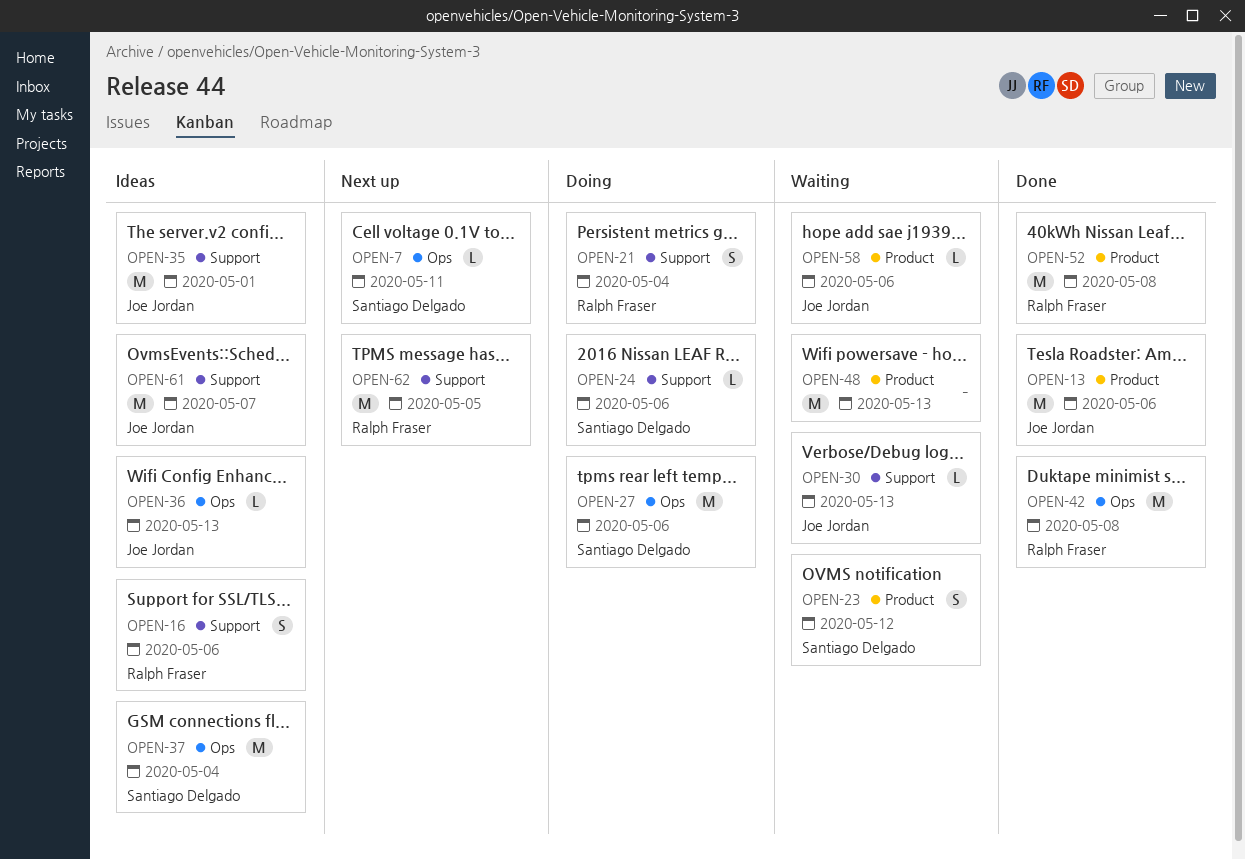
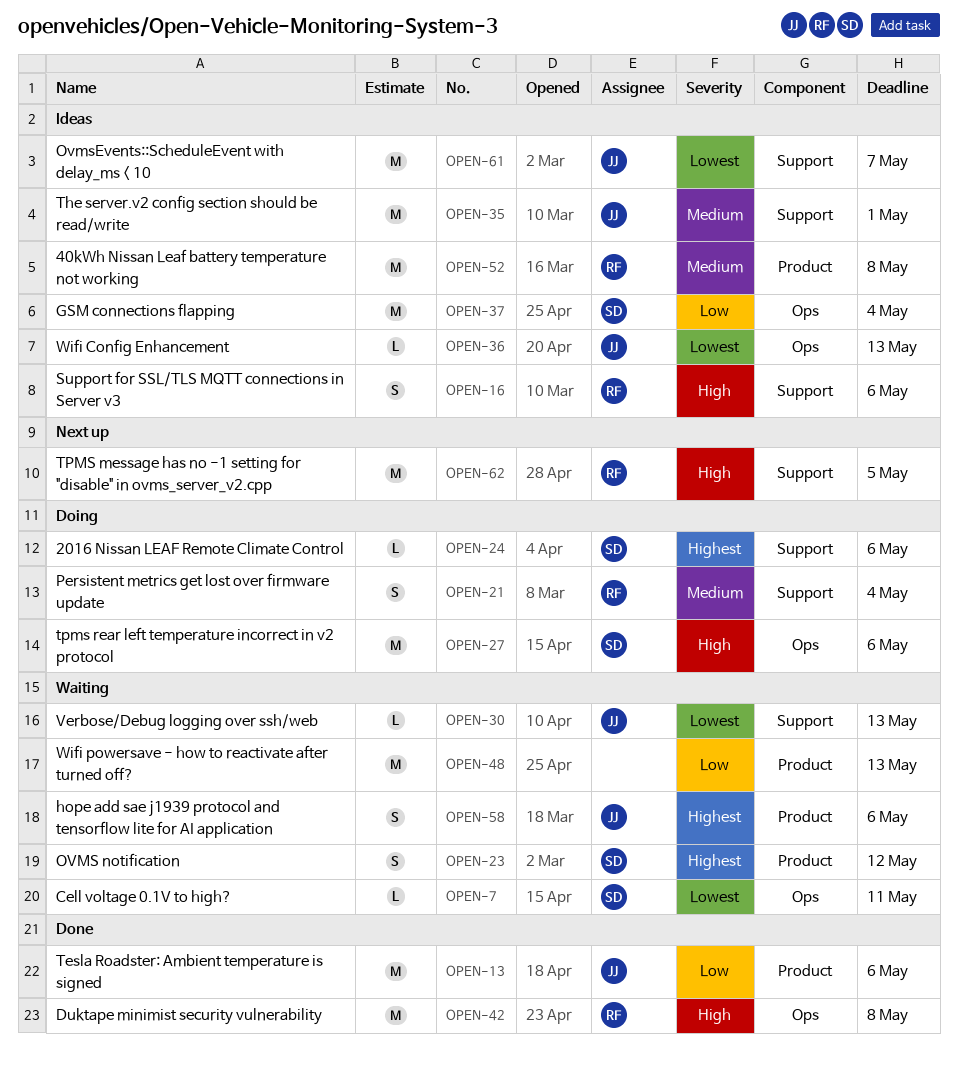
OPEN-7, status: Next up -> Waiting
OPEN-52, status: Done -> Ideas
OPEN-58, estimate: L -> S

